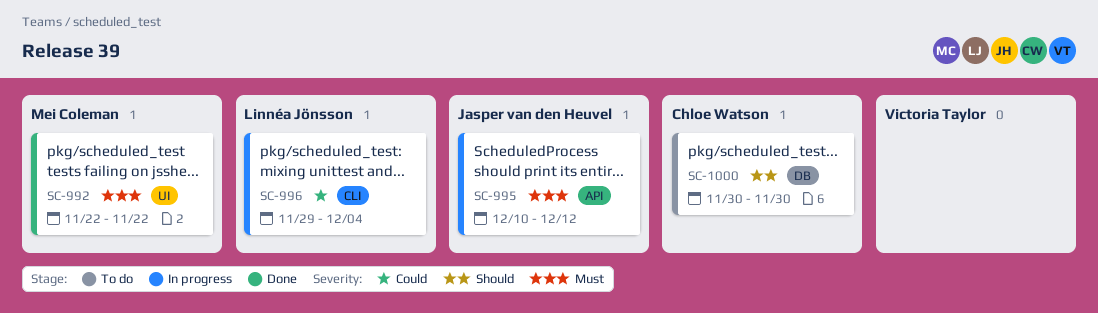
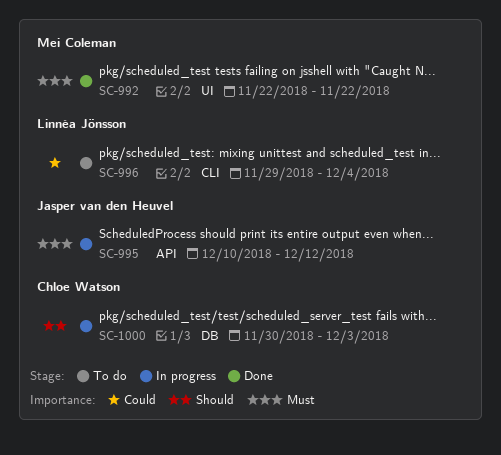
SC-996, status: In progress -> To do
SC-1000, status: To do -> In progress
SC-1000, due: Nov 30 -> Dec 3

